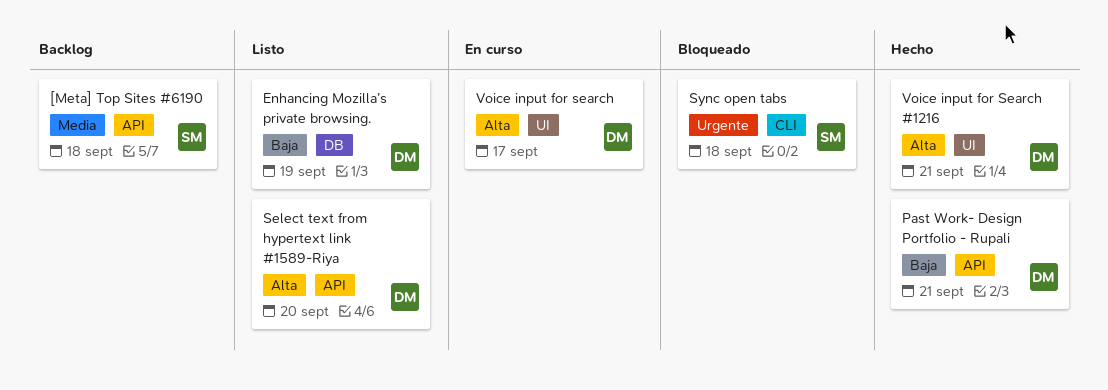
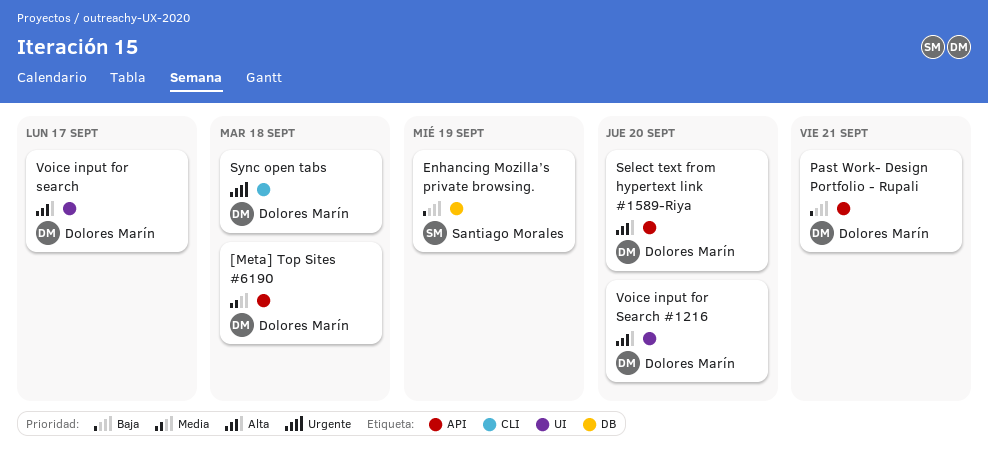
[Meta] Top Sites #6190, owner: Santiago Morales -> Dolores Marín
Enhancing Mozilla’s private browsing., owner: Dolores Marín -> Santiago Morales
Sync open tabs, owner: Santiago Morales -> Dolores Marín
Voice input for Search #1216, due: Sep 21 -> Sep 20

